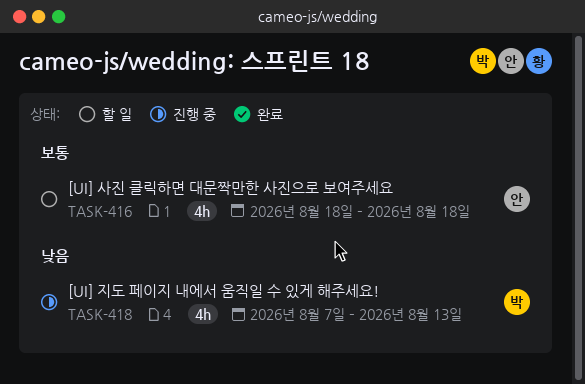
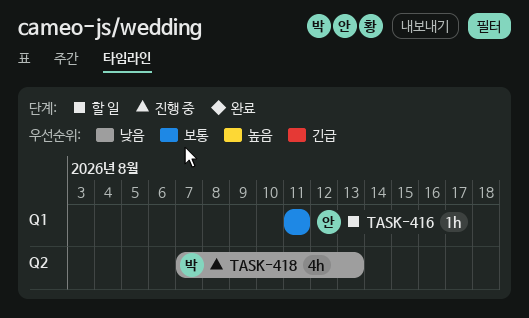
TASK-416, estimate: 4h -> 1h
TASK-416, start: Aug 18 -> Aug 11
TASK-416, due: Aug 18 -> Aug 11

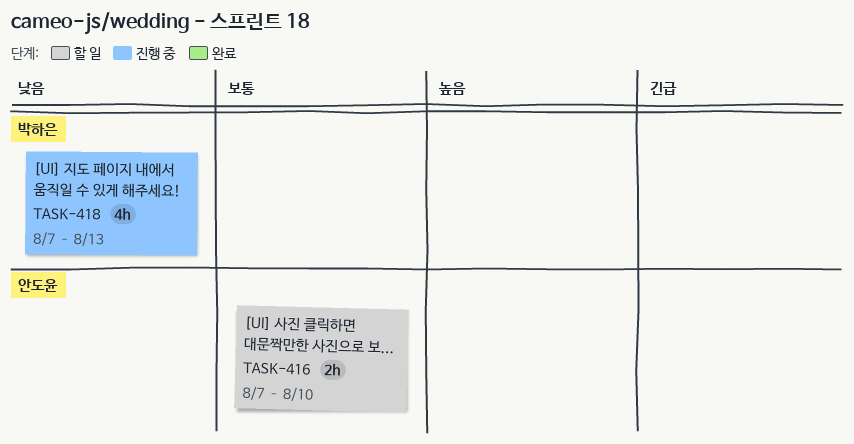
TASK-416, estimate: 1h -> 2h
TASK-416, start: Aug 11 -> Aug 7
TASK-416, due: Aug 11 -> Aug 10

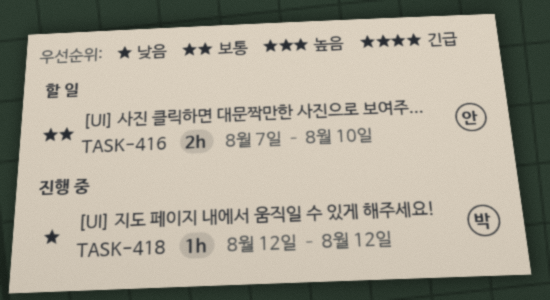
TASK-418, estimate: 4h -> 1h
TASK-418, start: Aug 7 -> Aug 12
TASK-418, due: Aug 13 -> Aug 12

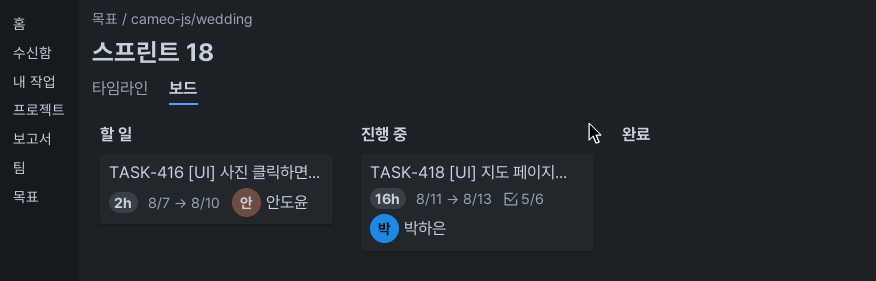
TASK-418, estimate: 1h -> 16h
TASK-418, start: Aug 12 -> Aug 11
TASK-418, due: Aug 12 -> Aug 13

